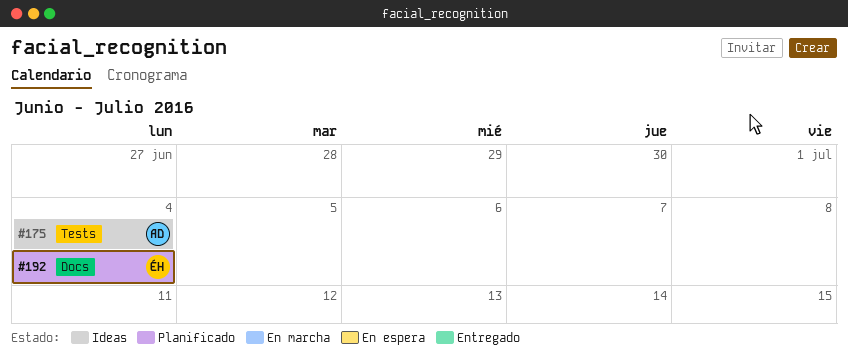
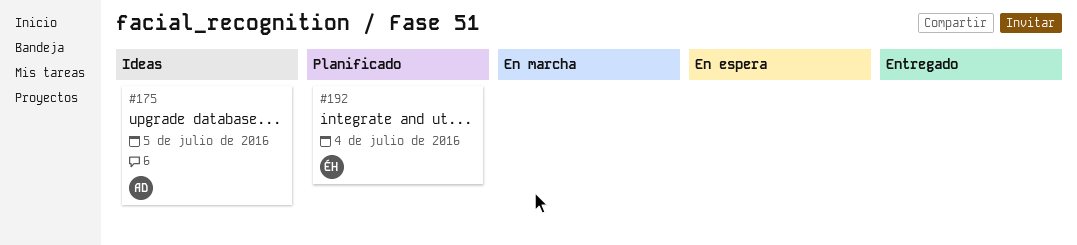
#175, due: Jul 4 -> Jul 5

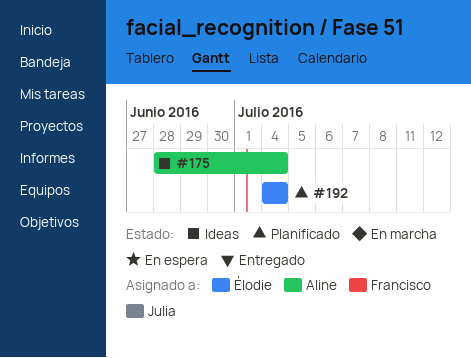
#175, due: Jul 5 -> Jul 4

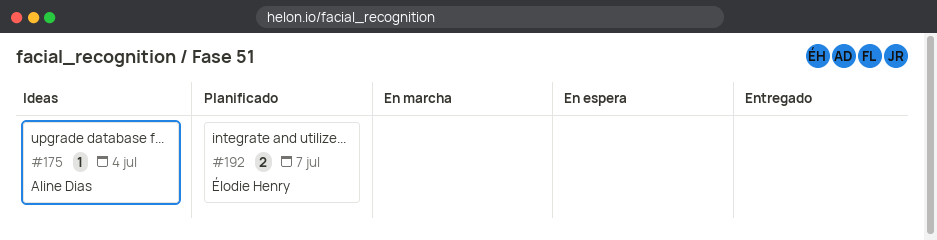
#192, due: Jul 4 -> Jul 7

